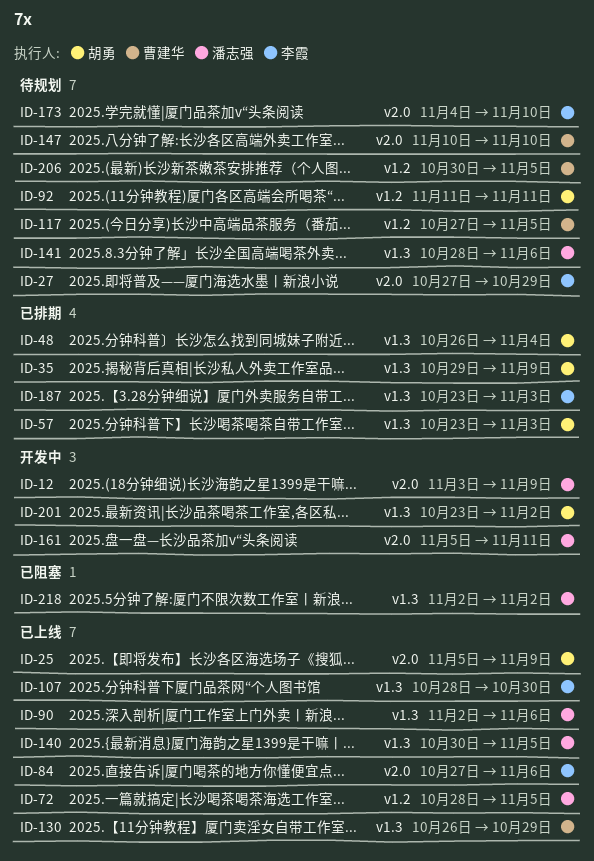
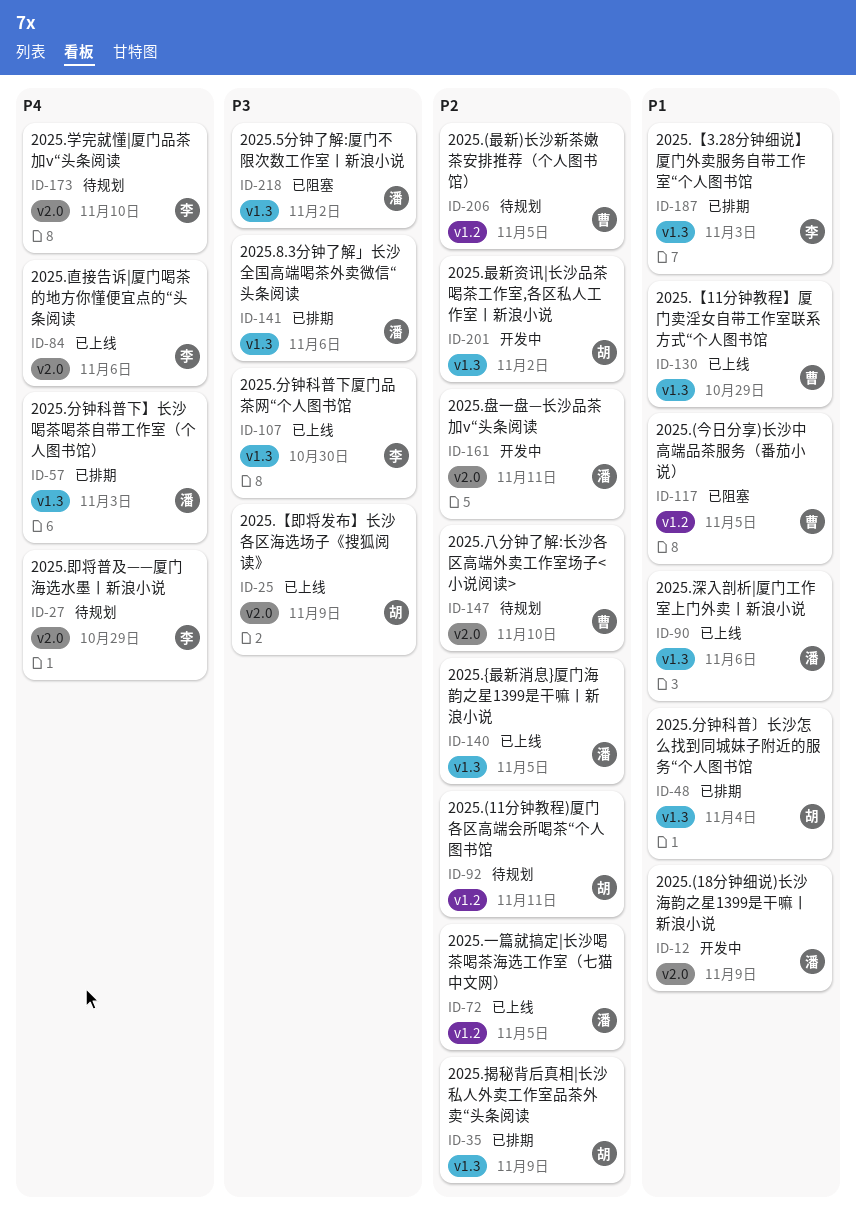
ID-57, owner: 胡勇 -> 潘志强
ID-117, status: 待规划 -> 已阻塞
ID-141, status: 待规划 -> 已排期

